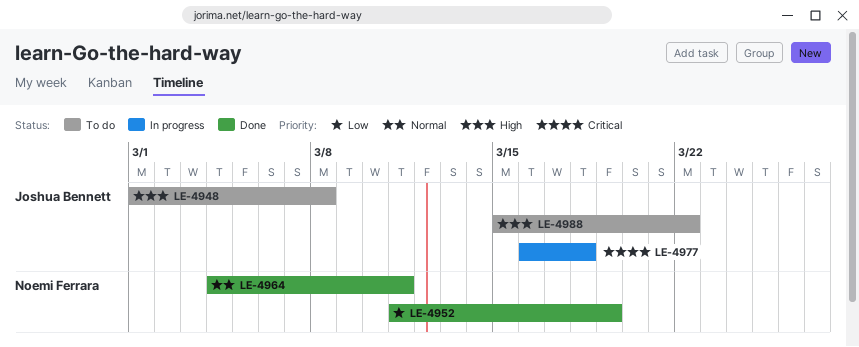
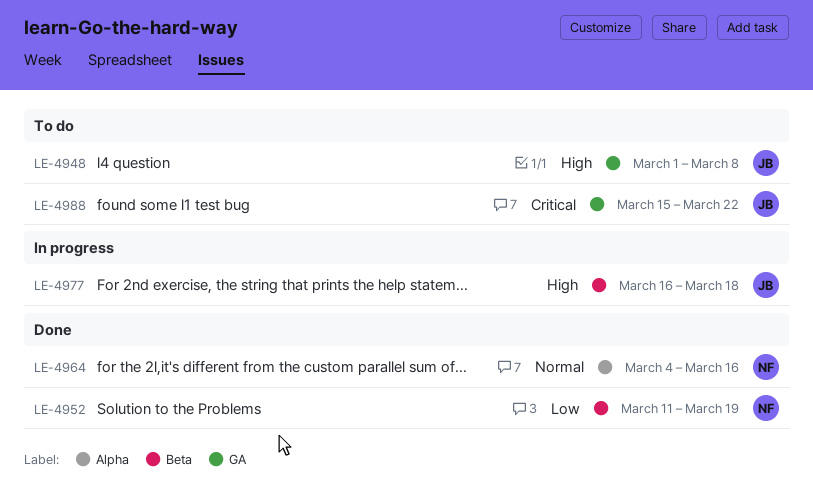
LE-4964, due: Mar 11 -> Mar 16
LE-4977, priority: Critical -> High
LE-4988, priority: High -> Critical

